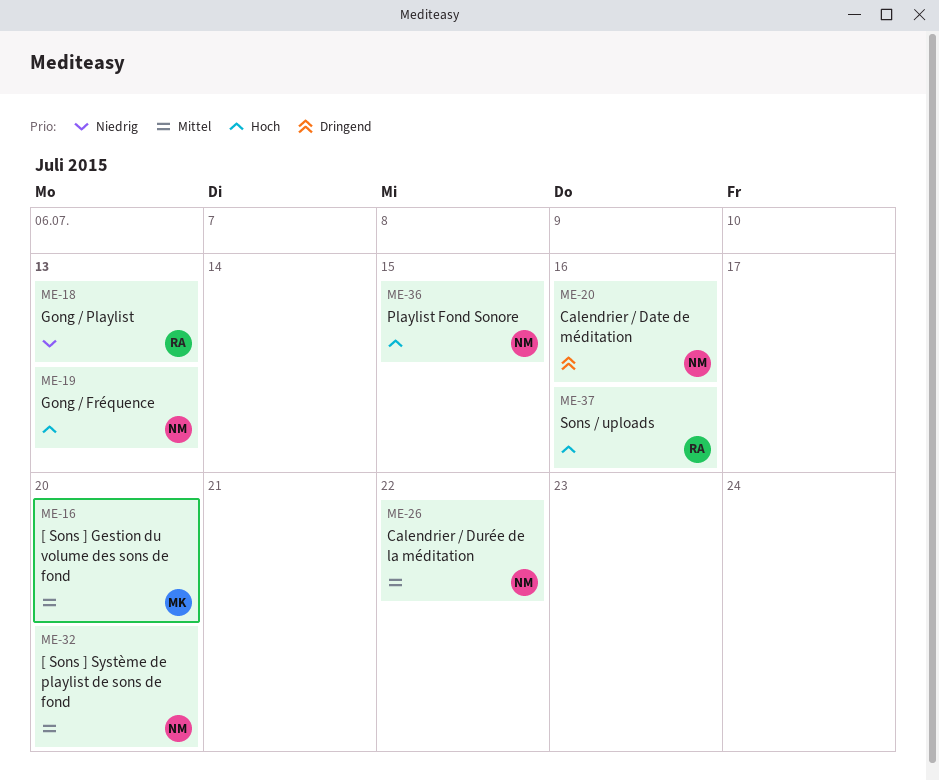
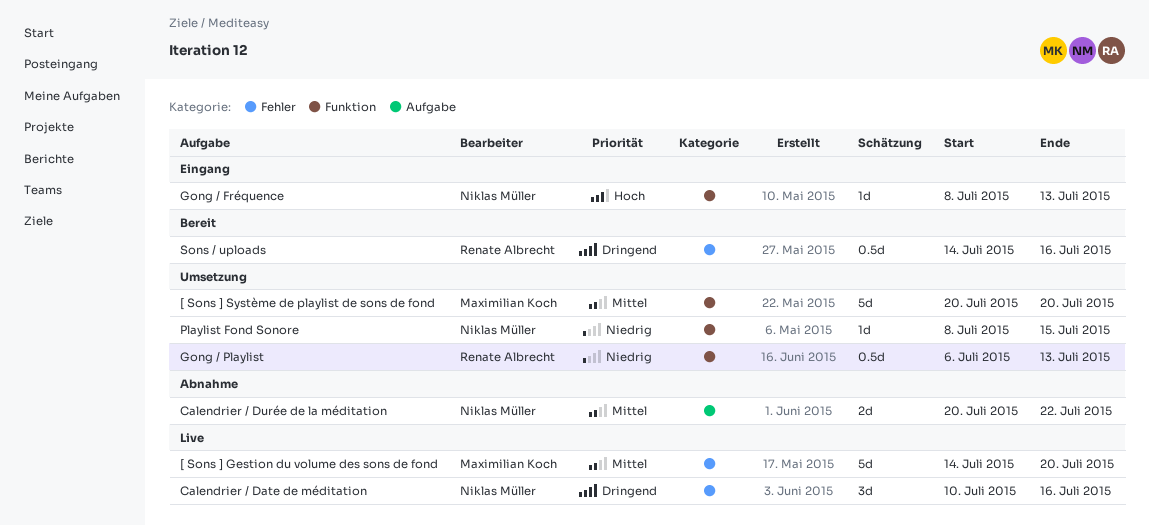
[ Sons ] Système de playlist de sons de fond, owner: Niklas Müller -> Maximilian Koch
Playlist Fond Sonore, priority: Hoch -> Niedrig
Sons / uploads, priority: Hoch -> Dringend

